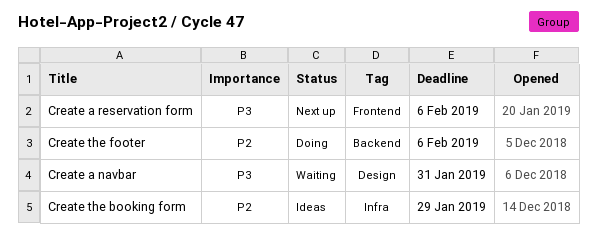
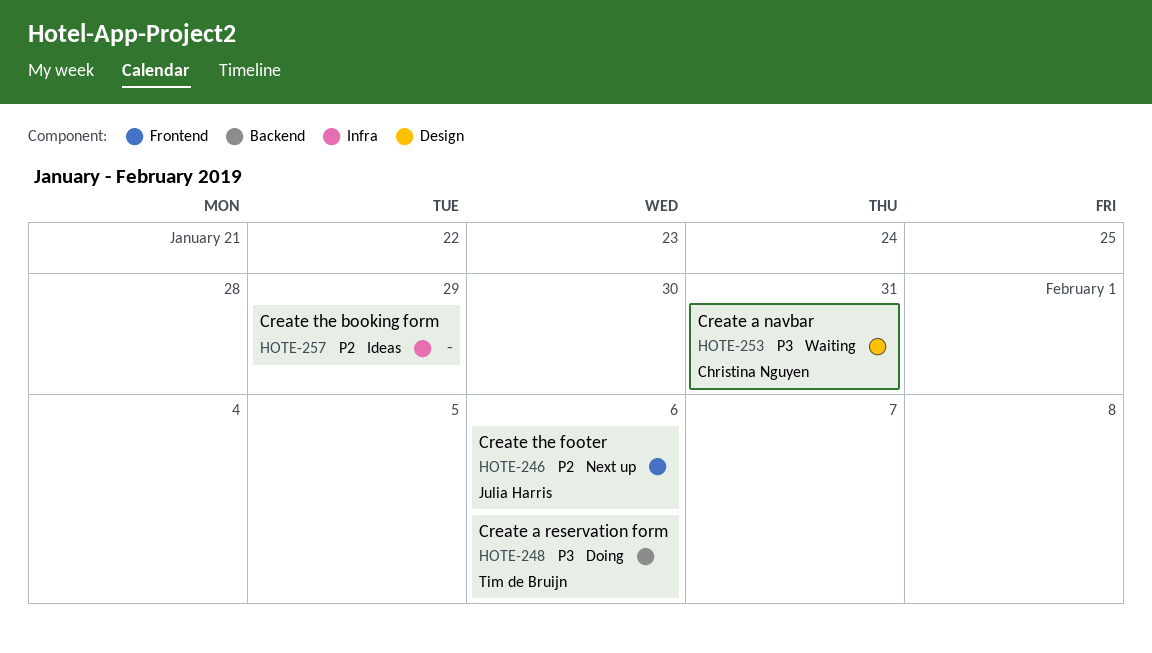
Create a reservation form, status: Next up -> Doing
Create a reservation form, label: Frontend -> Backend
Create the footer, status: Doing -> Next up
Create the footer, label: Backend -> Frontend

